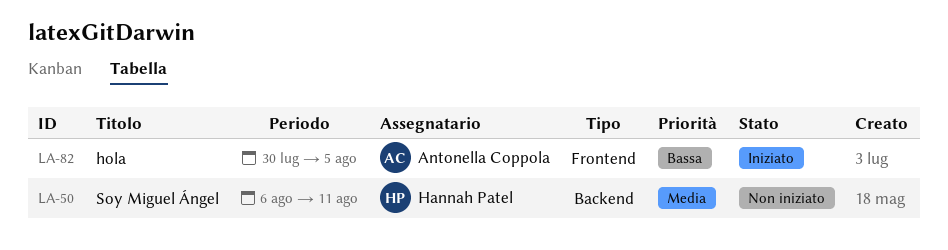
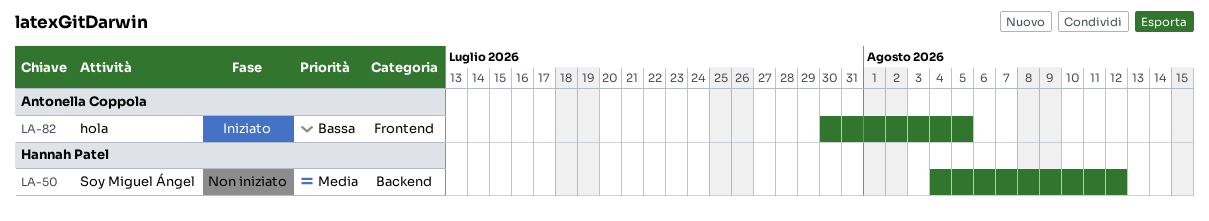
LA-50, start: Aug 6 -> Aug 4
LA-50, due: Aug 11 -> Aug 12

